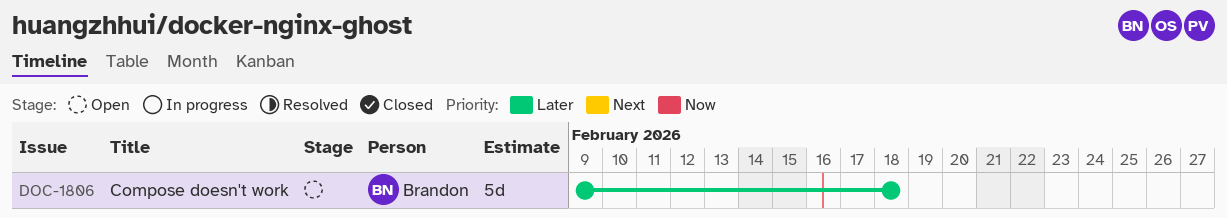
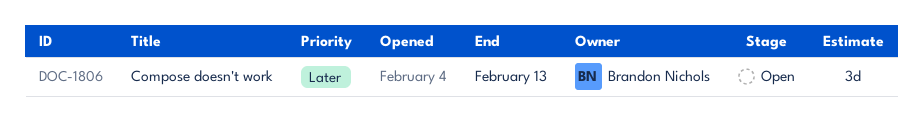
DOC-1806, estimate: 5d -> 3d
DOC-1806, due: Feb 18 -> Feb 13

